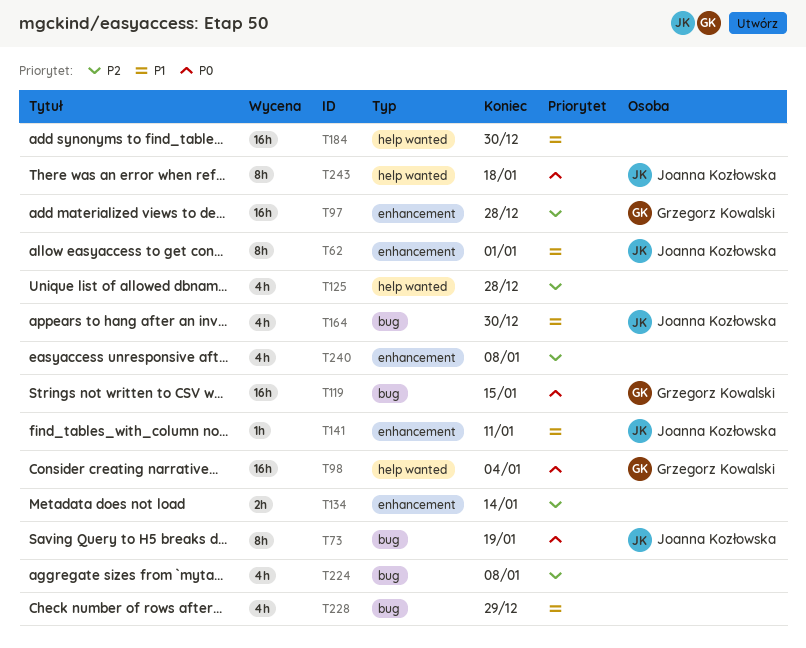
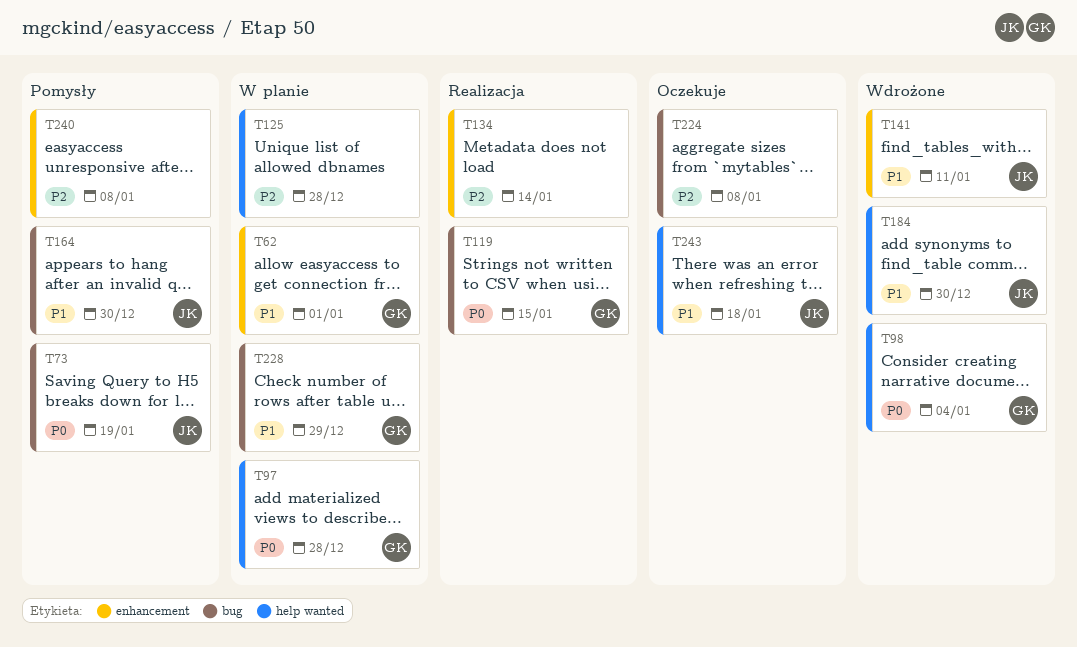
T62, owner: Joanna Kozłowska -> Grzegorz Kowalski
T97, priority: P2 -> P0
T97, label: enhancement -> help wanted
T184, owner: none -> Joanna Kozłowska
T228, owner: none -> Grzegorz Kowalski
T243, priority: P0 -> P1

